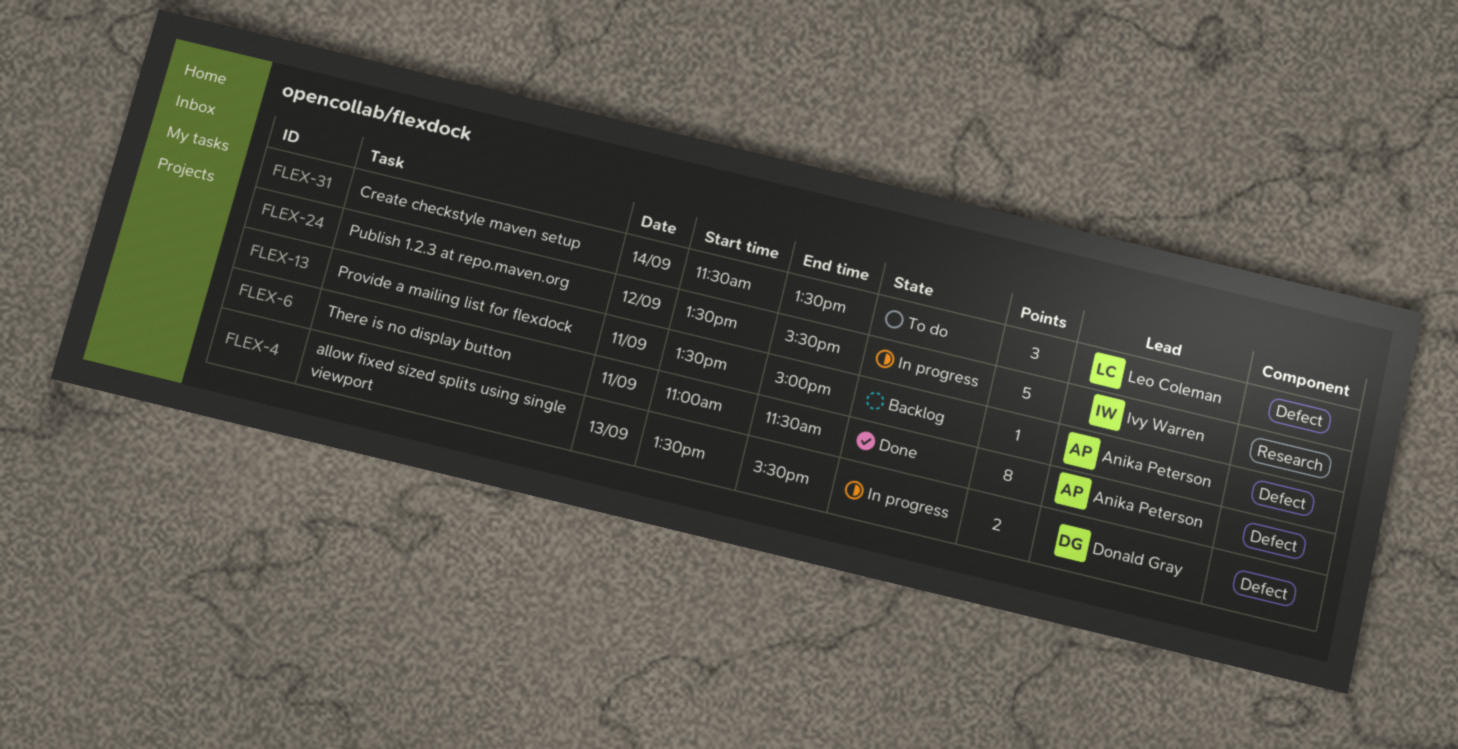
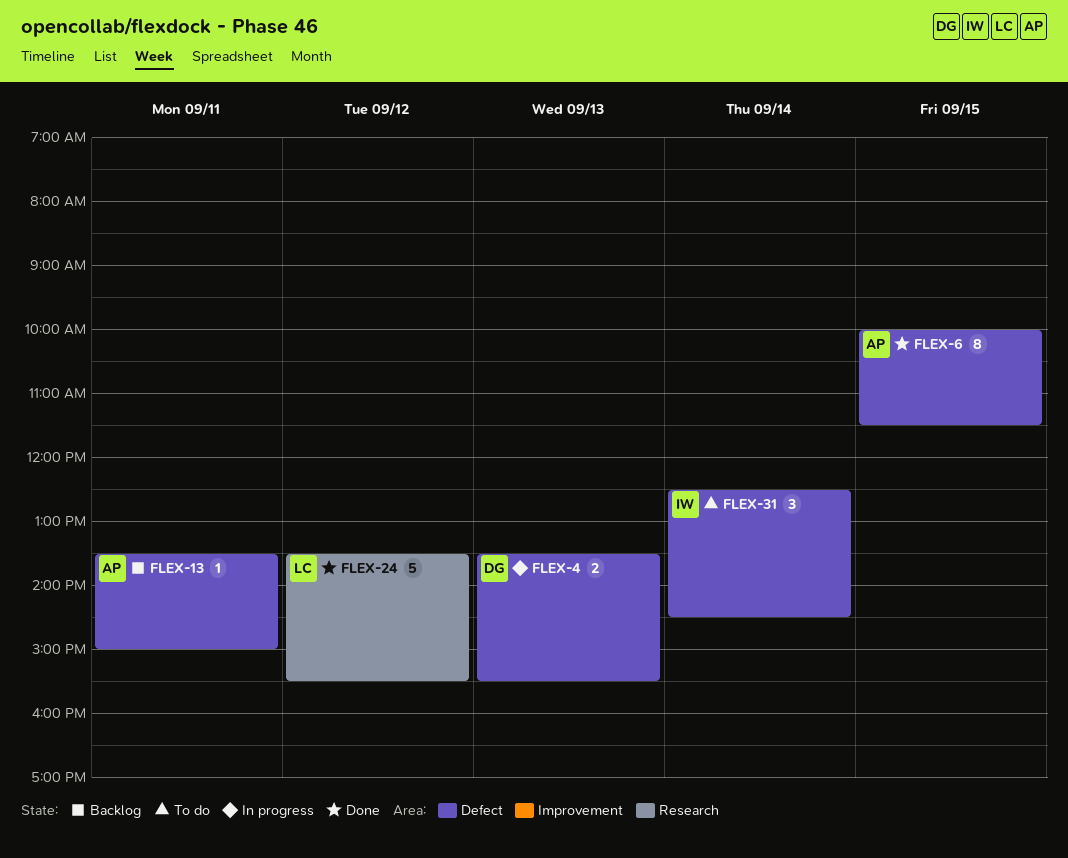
FLEX-6, day: Sep 11 -> Sep 15
FLEX-6, begins: 11:00 -> 10:00
FLEX-24, status: In progress -> Done
FLEX-24, owner: Ivy Warren -> Leo Coleman
FLEX-31, owner: Leo Coleman -> Ivy Warren
FLEX-31, begins: 11:30 -> 12:30
FLEX-31, ends: 13:30 -> 14:30

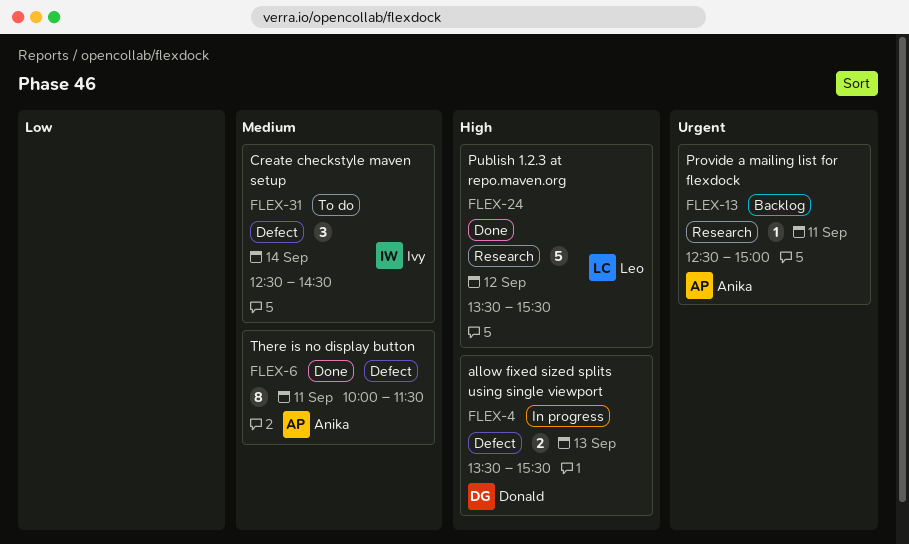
FLEX-6, day: Sep 15 -> Sep 11
FLEX-13, label: Defect -> Research
FLEX-13, begins: 13:30 -> 12:30

